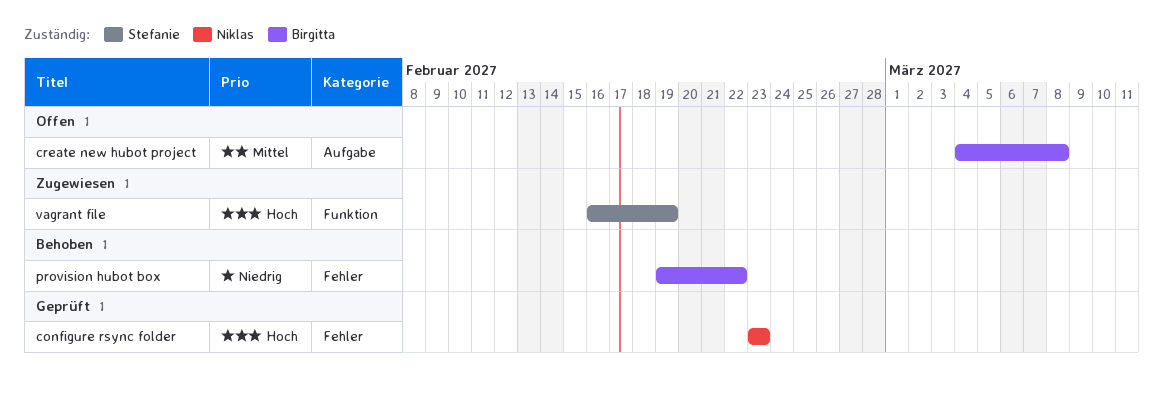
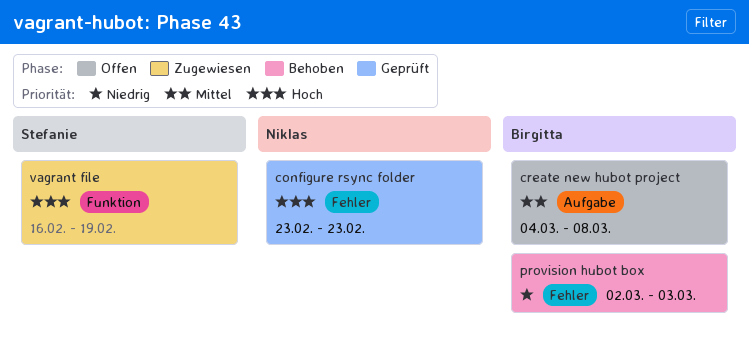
provision hubot box, start: Feb 19 -> Mar 2
provision hubot box, due: Feb 22 -> Mar 3

